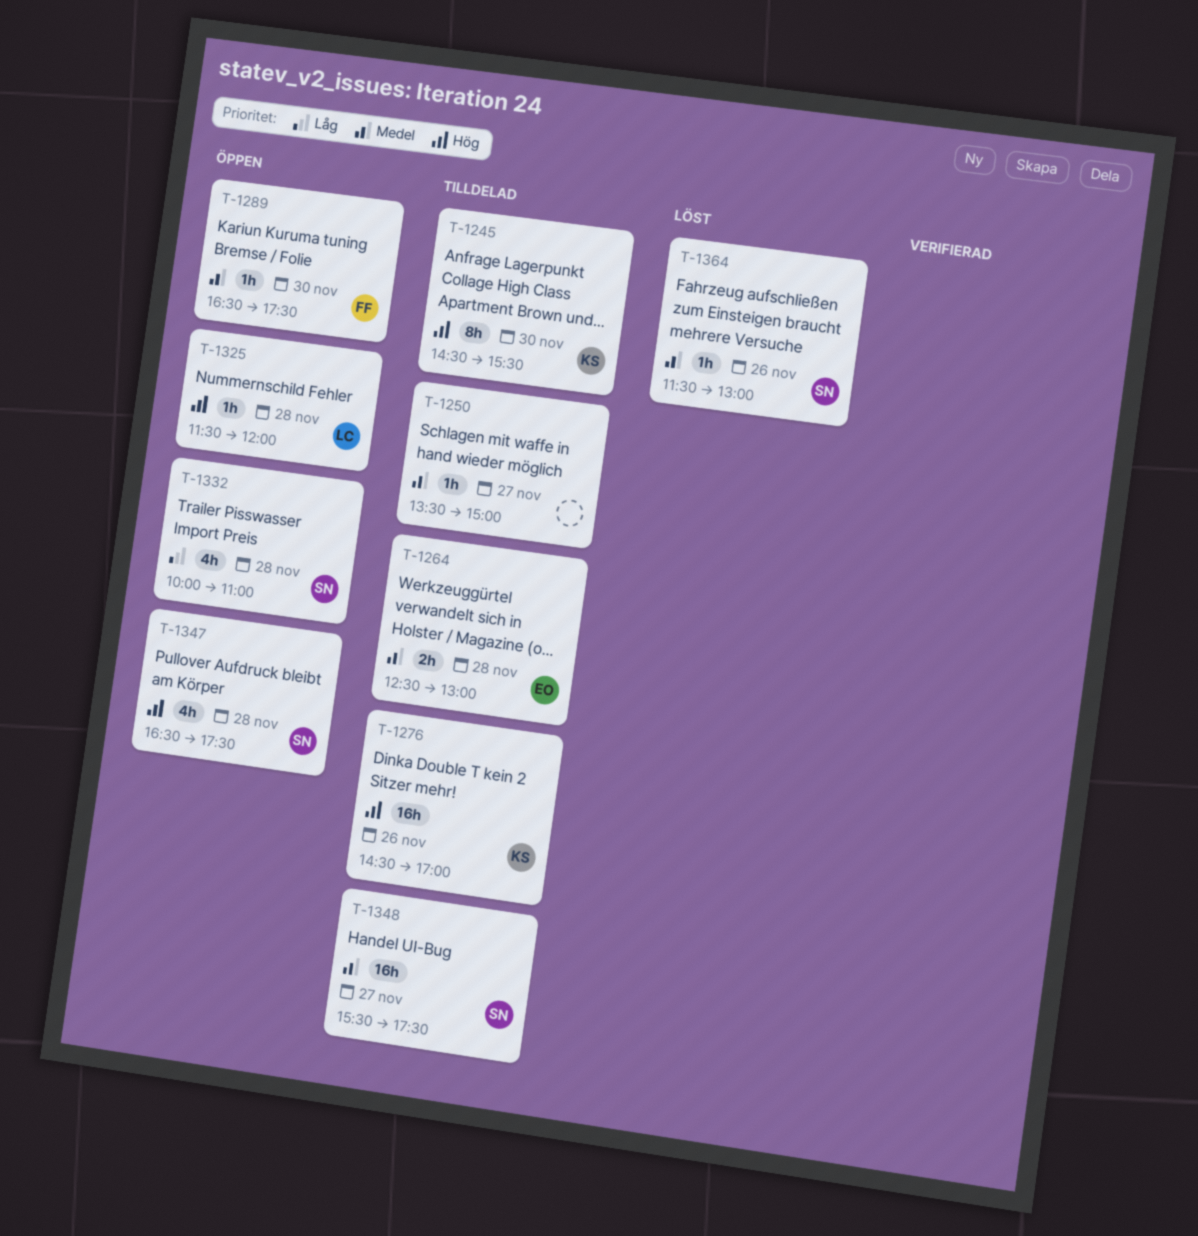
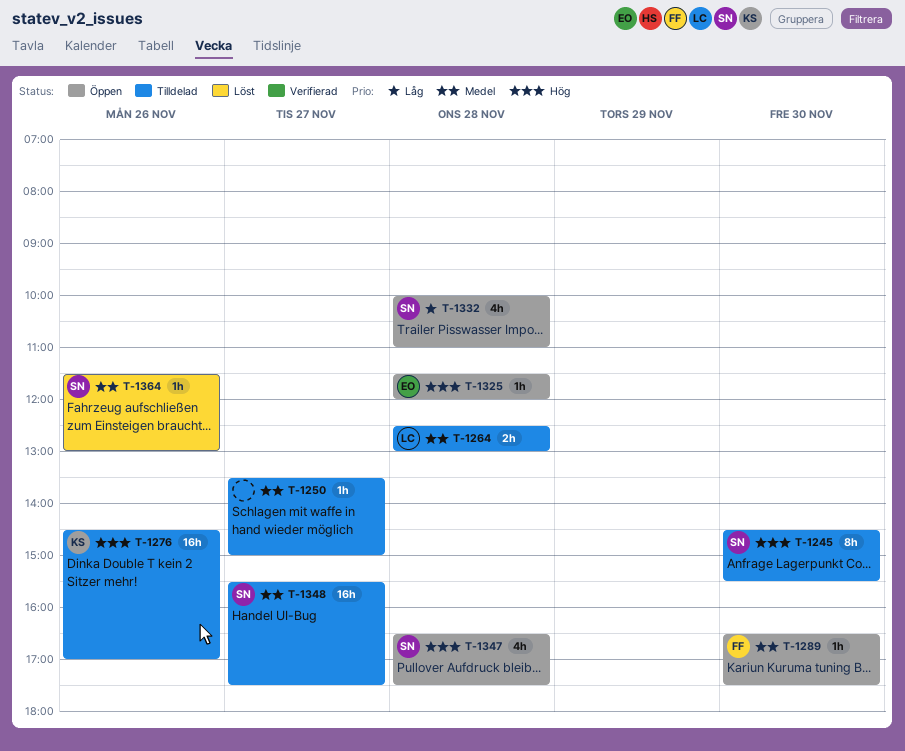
T-1245, owner: KS -> SN
T-1264, owner: EO -> LC
T-1325, owner: LC -> EO

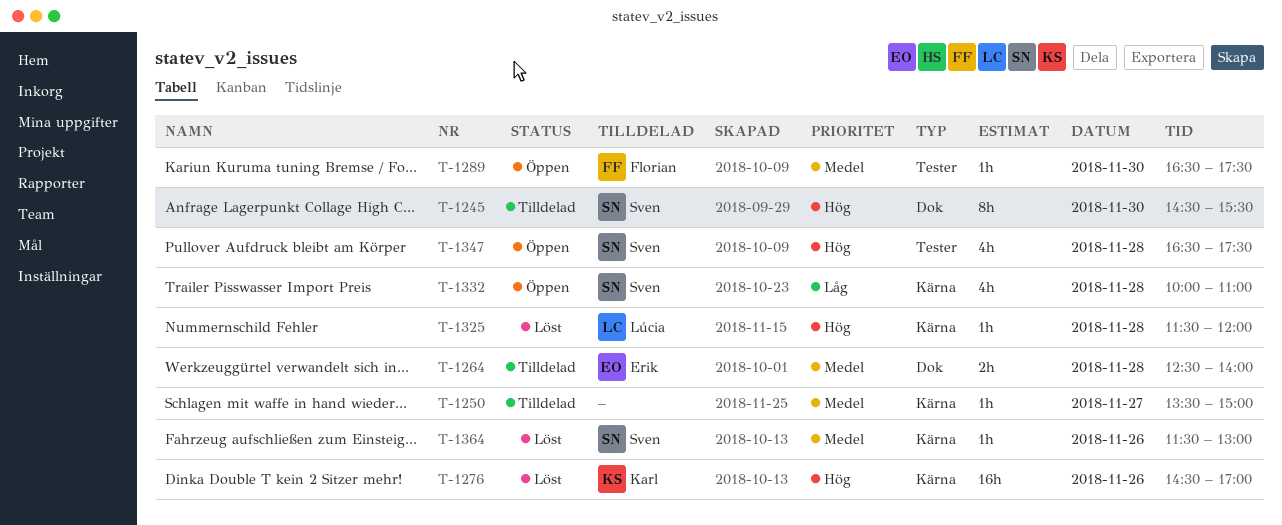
T-1264, owner: Lúcia -> Erik
T-1264, ends: 13:00 -> 14:00
T-1276, status: Tilldelad -> Löst
T-1325, status: Öppen -> Löst
T-1325, owner: Erik -> Lúcia
T-1348: present -> none

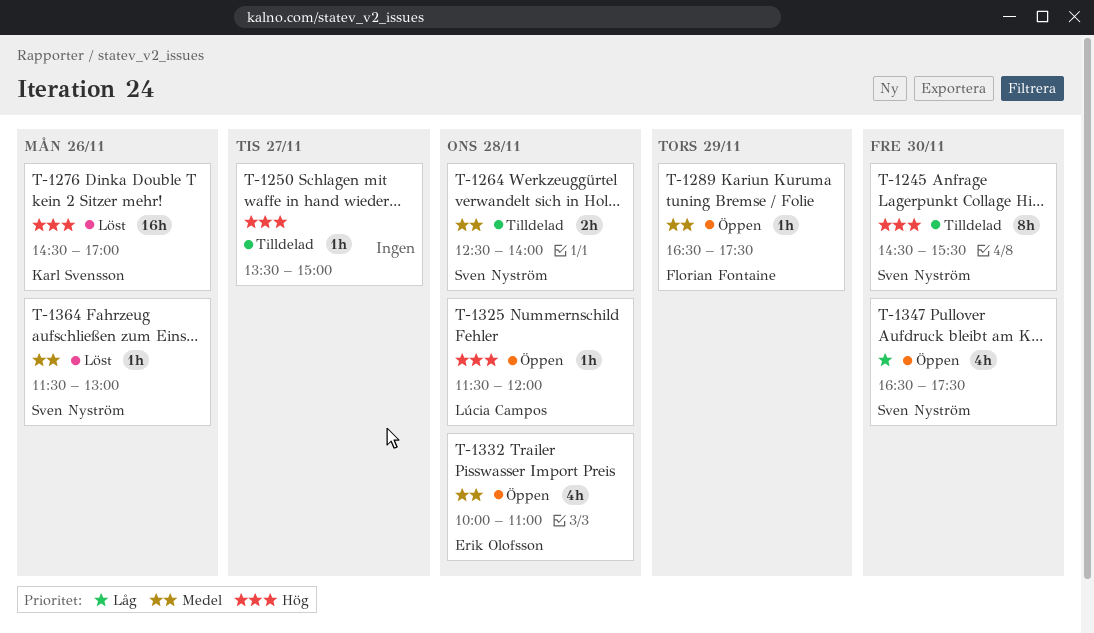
T-1250, priority: Medel -> Hög
T-1264, owner: Erik Olofsson -> Sven Nyström
T-1289, day: Nov 30 -> Nov 29
T-1325, status: Löst -> Öppen
T-1332, owner: Sven Nyström -> Erik Olofsson
T-1332, priority: Låg -> Medel
T-1347, priority: Hög -> Låg
T-1347, day: Nov 28 -> Nov 30

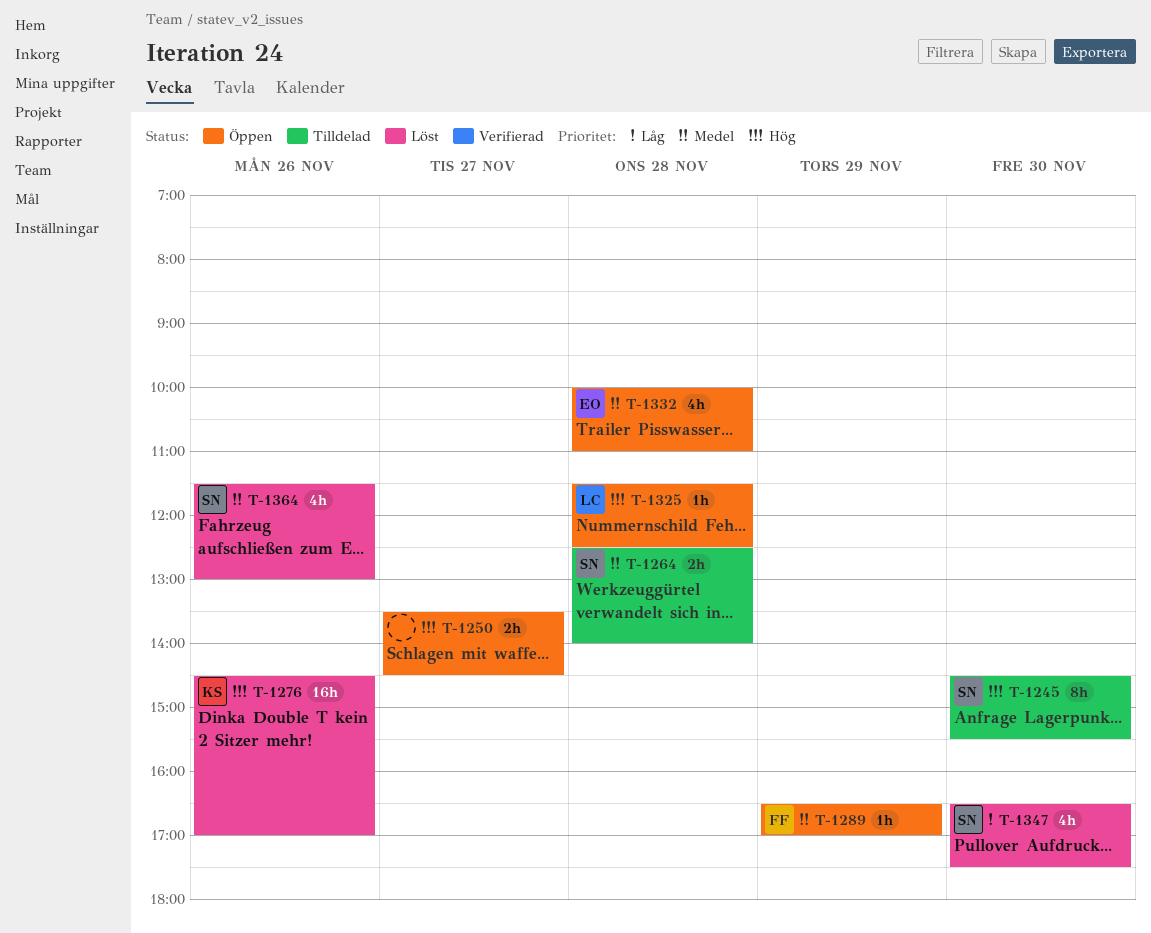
T-1250, status: Tilldelad -> Öppen
T-1250, estimate: 1h -> 2h
T-1250, ends: 15:00 -> 14:30
T-1289, ends: 17:30 -> 17:00
T-1325, ends: 12:00 -> 12:30
T-1347, status: Öppen -> Löst
T-1364, estimate: 1h -> 4h

